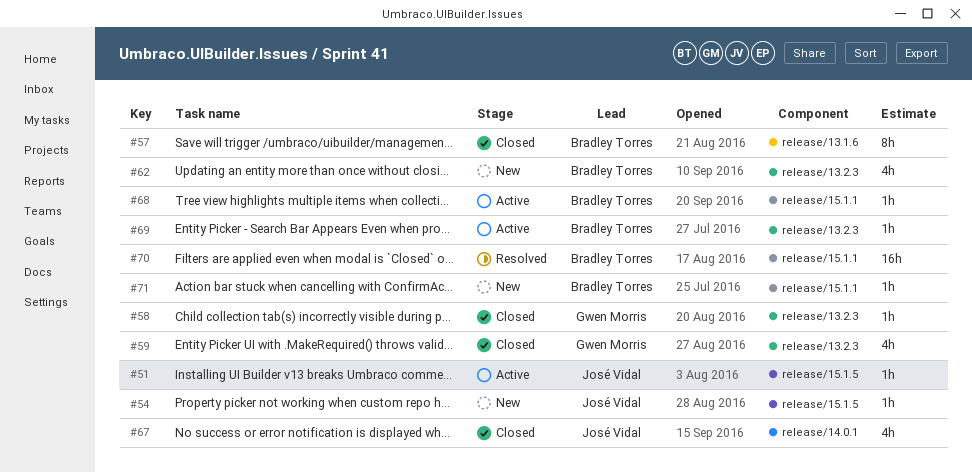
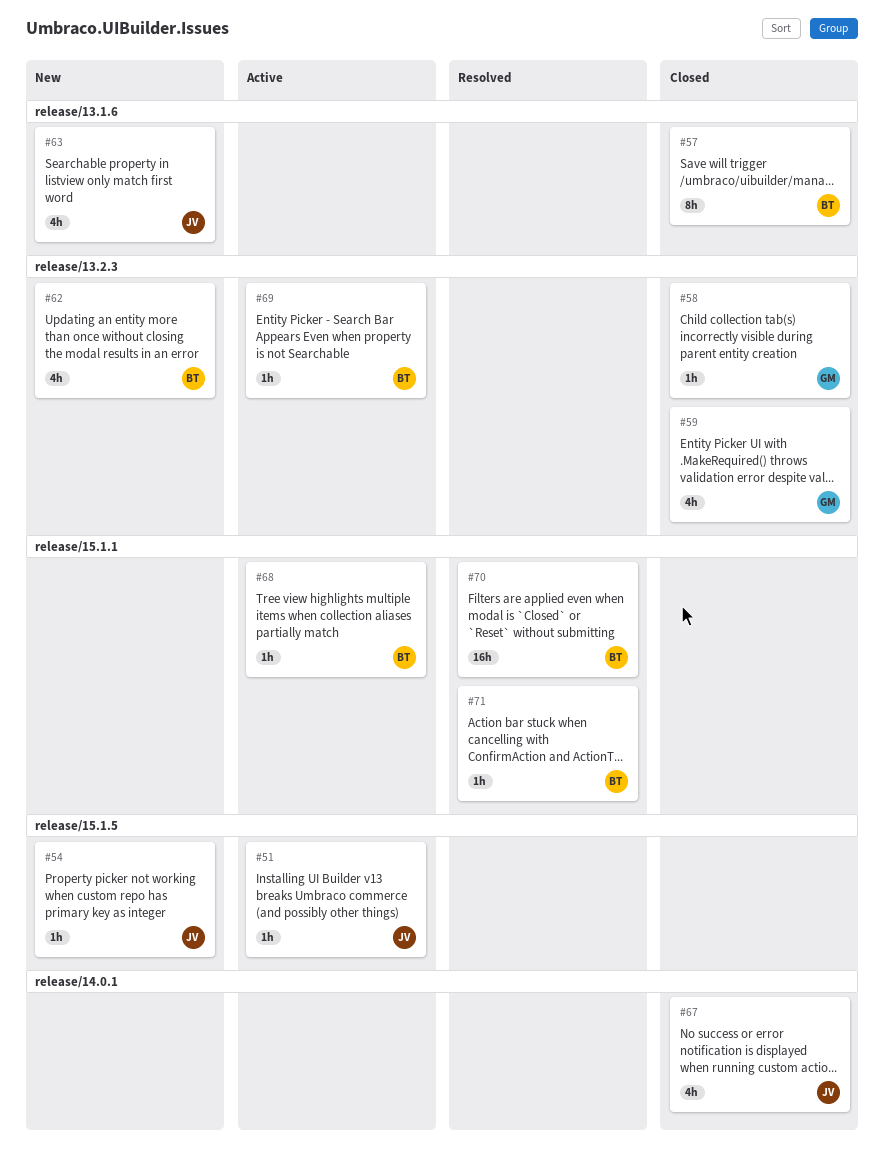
#63: none -> present
#71, status: New -> Resolved

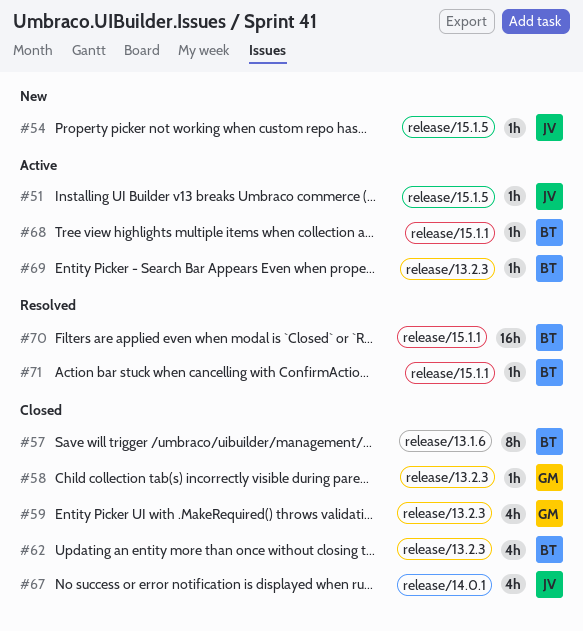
#62, status: New -> Closed
#63: present -> none

